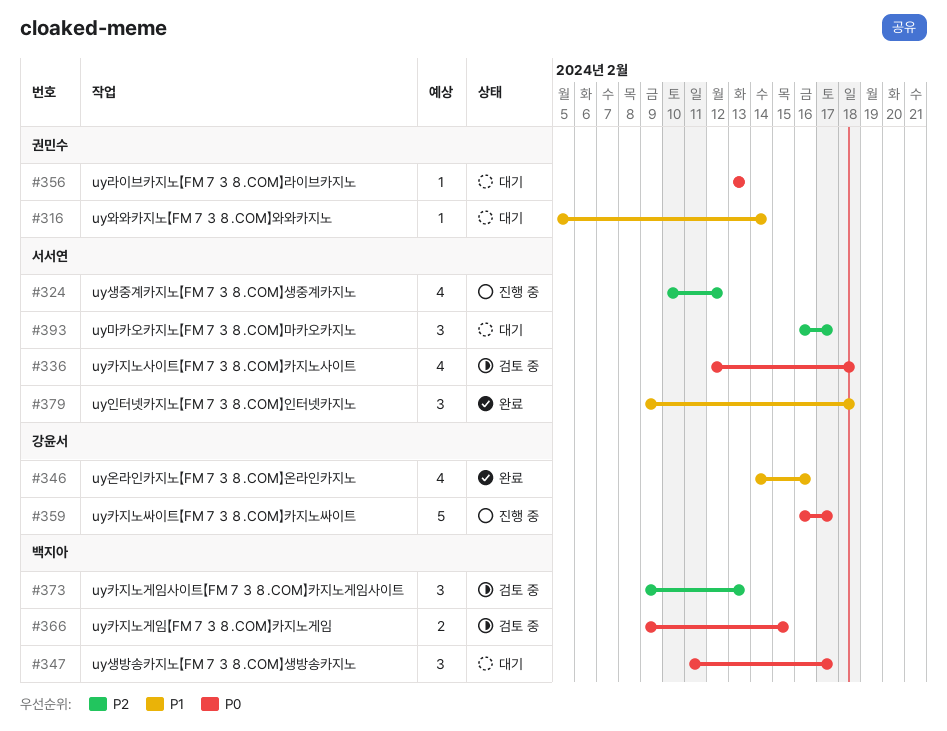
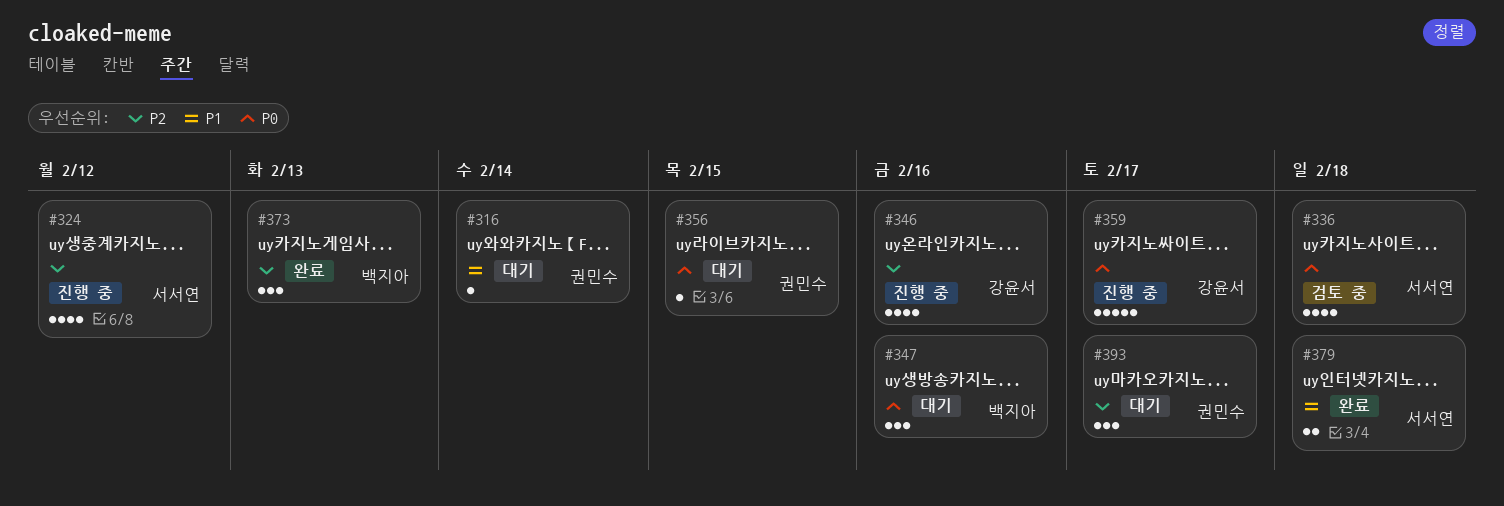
#346, status: 완료 -> 진행 중
#346, priority: P1 -> P2
#347, due: Feb 17 -> Feb 16
#356, due: Feb 13 -> Feb 15
#366: present -> none
#373, status: 검토 중 -> 완료
#379, estimate: 3 -> 2
#393, owner: 서서연 -> 권민수

